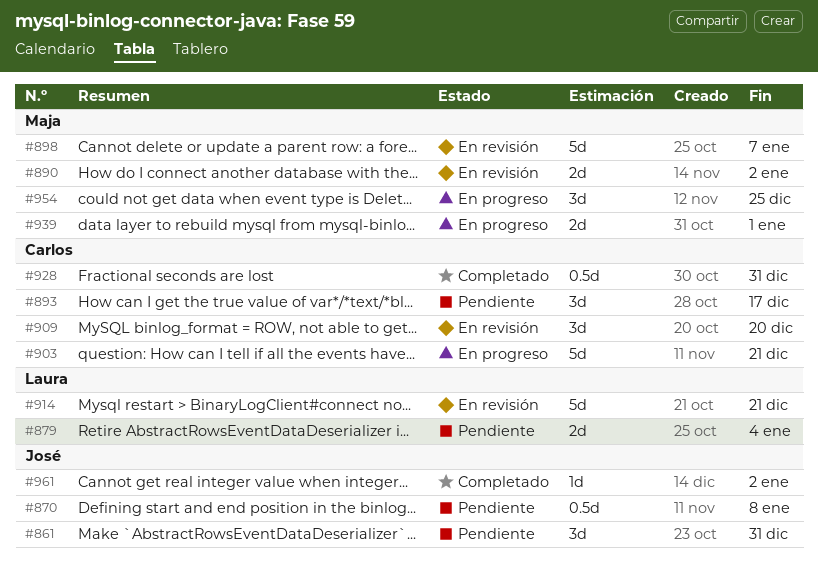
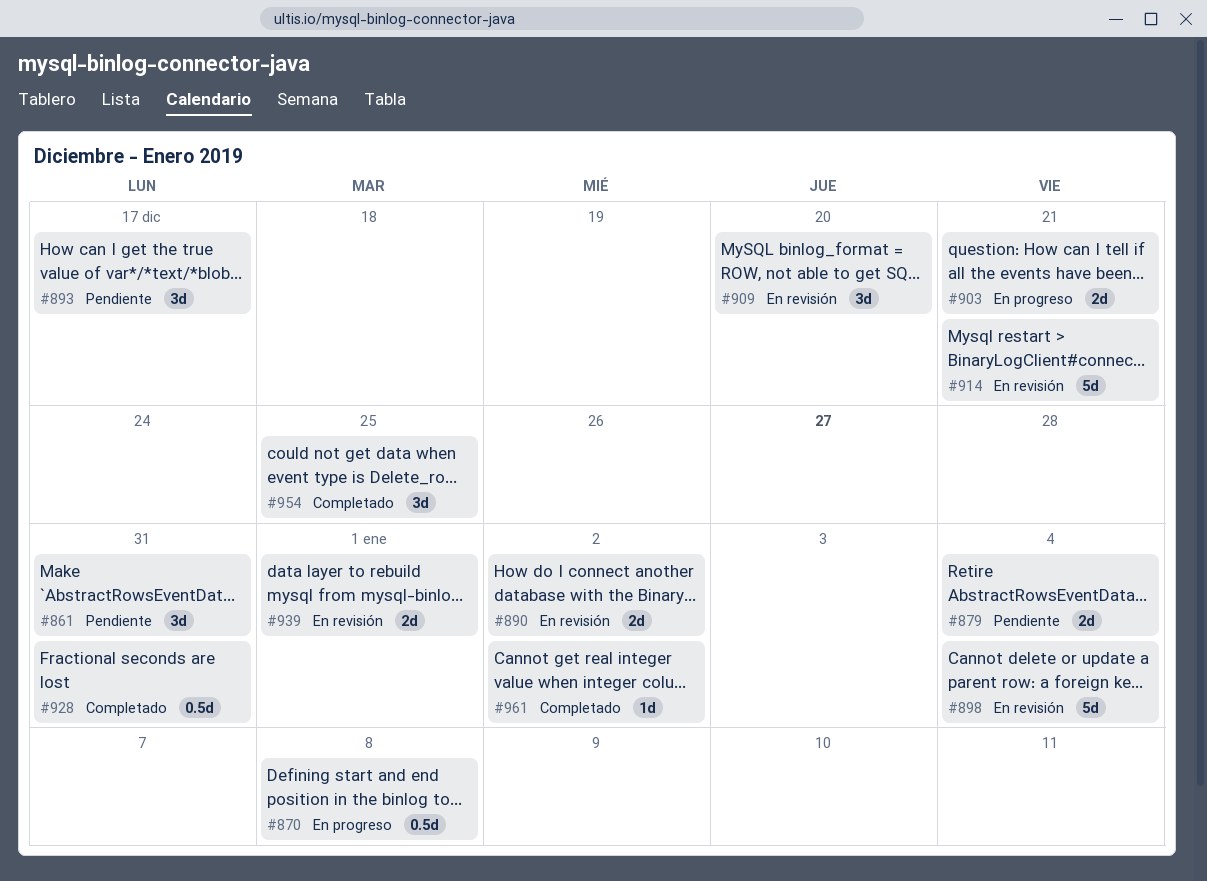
#870, status: Pendiente -> En progreso
#898, due: Jan 7 -> Jan 4
#903, estimate: 5d -> 2d
#939, status: En progreso -> En revisión
#954, status: En progreso -> Completado

